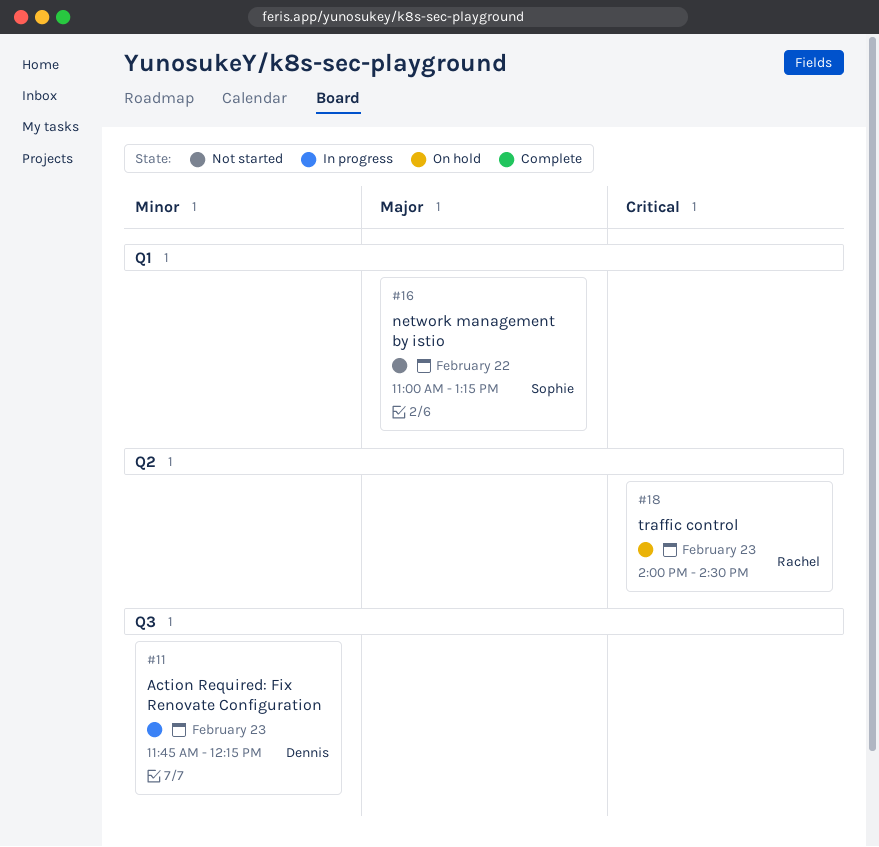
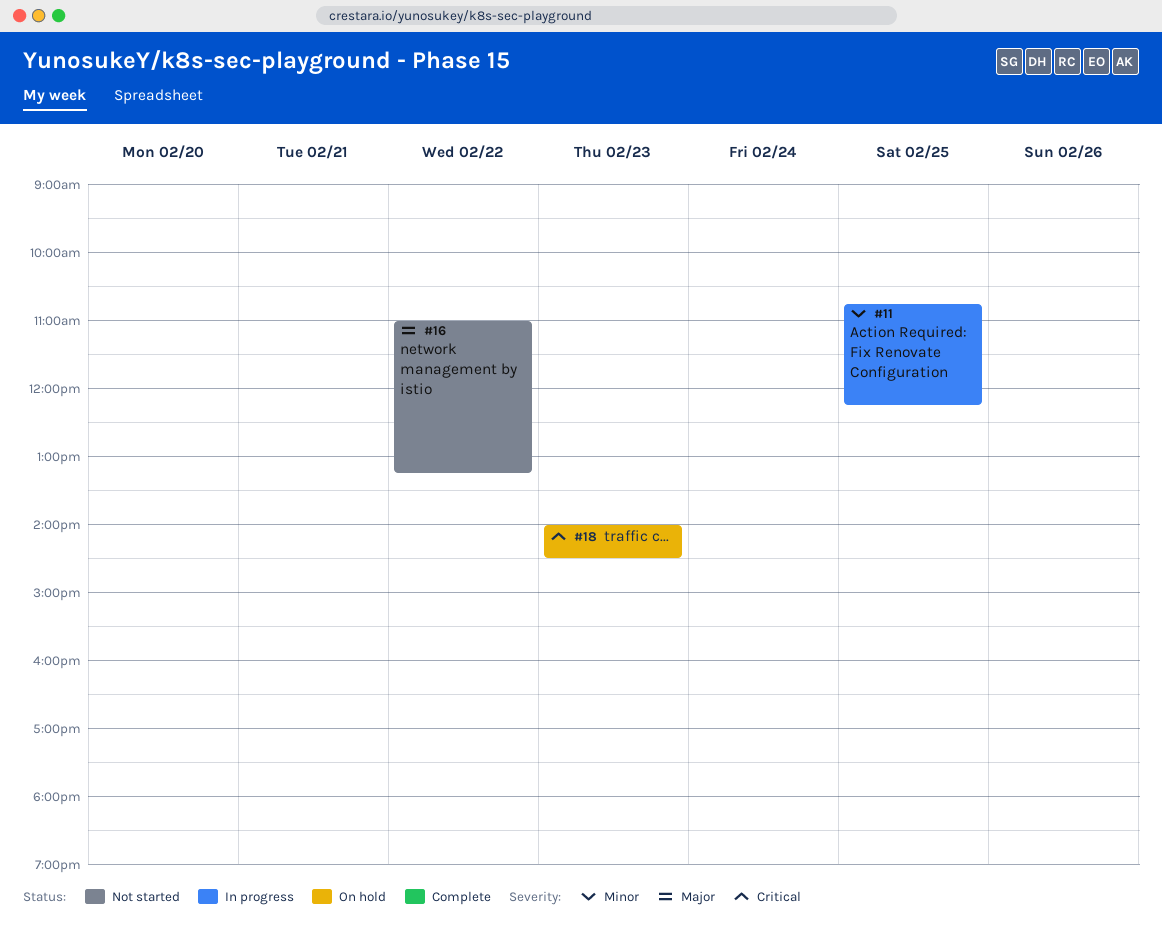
#11, day: Feb 23 -> Feb 25
#11, begins: 11:45 -> 10:45

